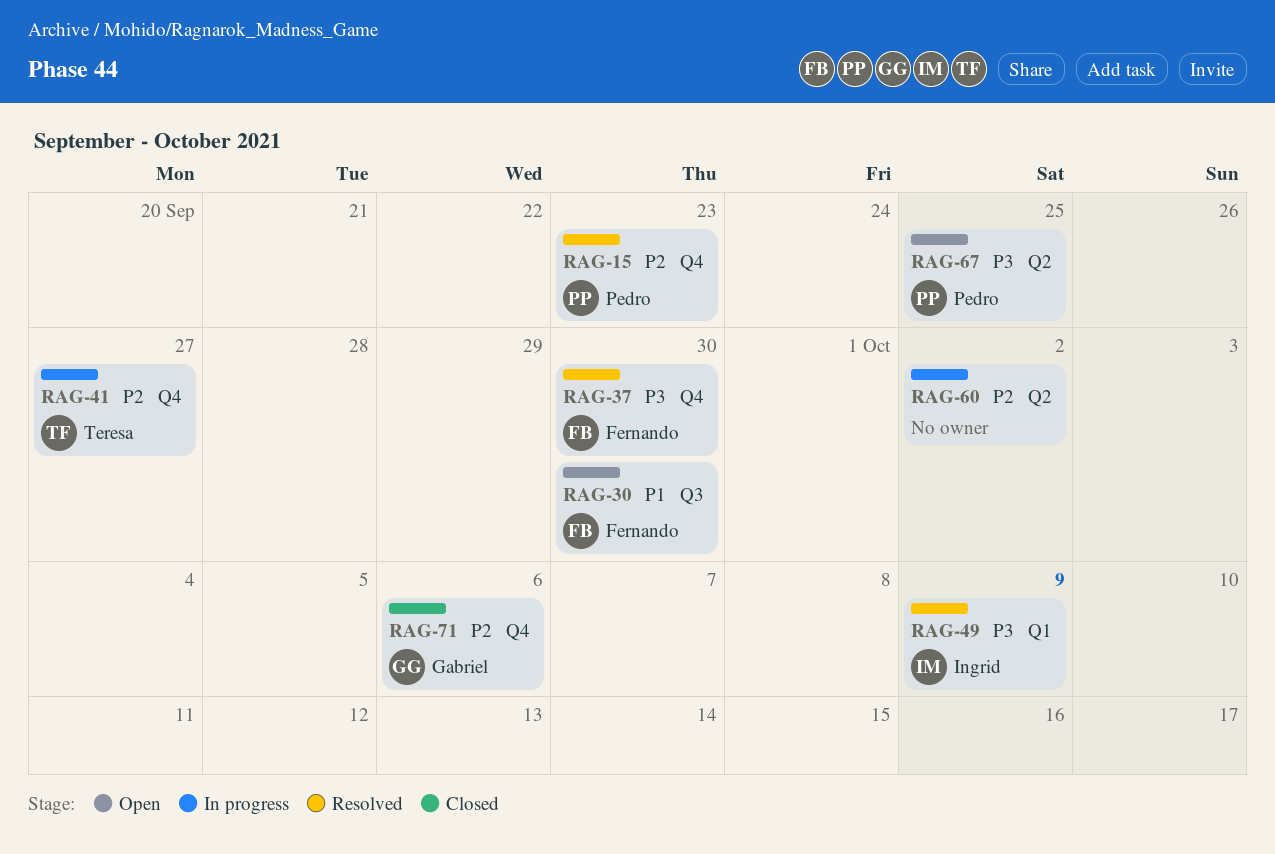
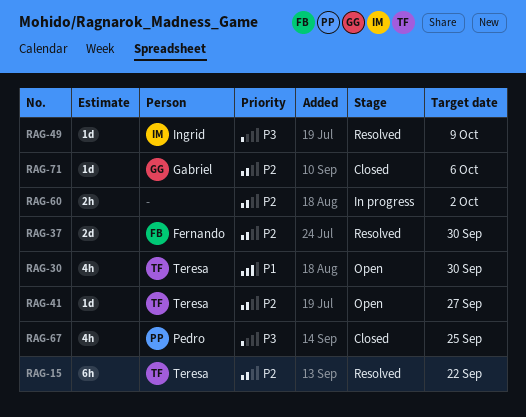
RAG-15, owner: Pedro -> Teresa
RAG-15, due: Sep 23 -> Sep 22
RAG-30, owner: Fernando -> Teresa
RAG-37, priority: P3 -> P2
RAG-41, status: In progress -> Open
RAG-67, status: Open -> Closed

